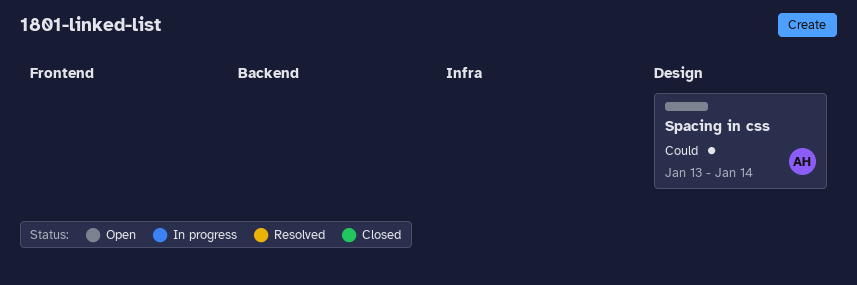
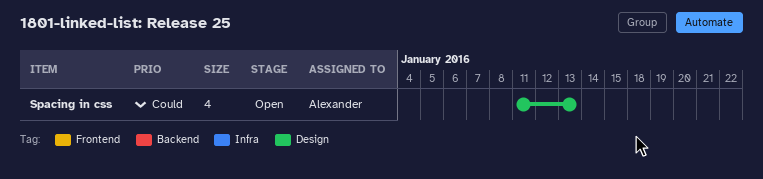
Spacing in css, estimate: 1 -> 4
Spacing in css, start: Jan 13 -> Jan 11
Spacing in css, due: Jan 14 -> Jan 13

